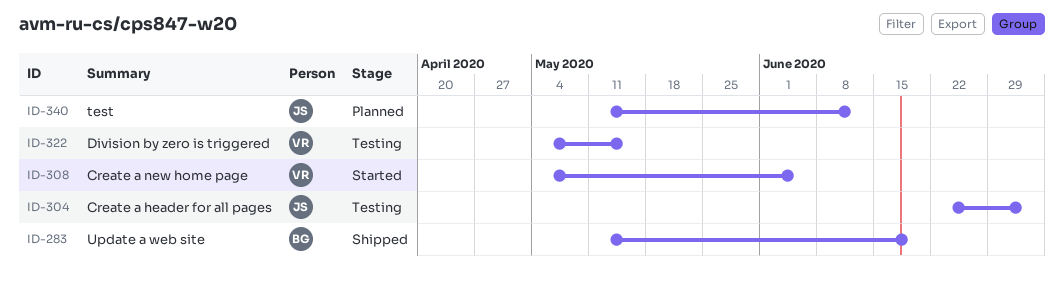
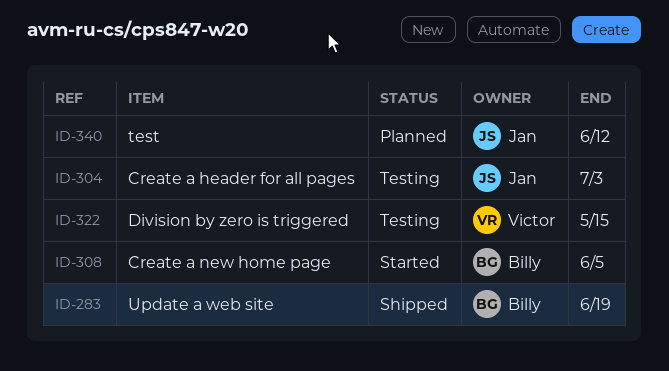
ID-308, owner: Victor -> Billy

